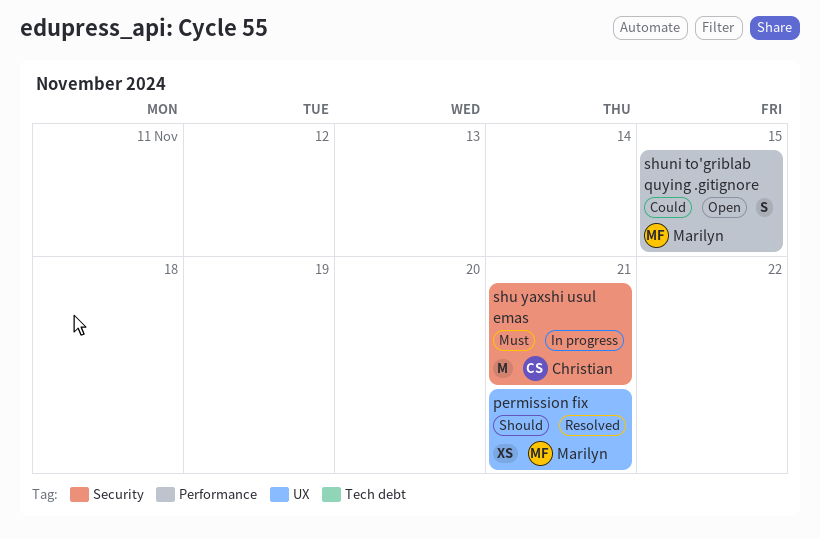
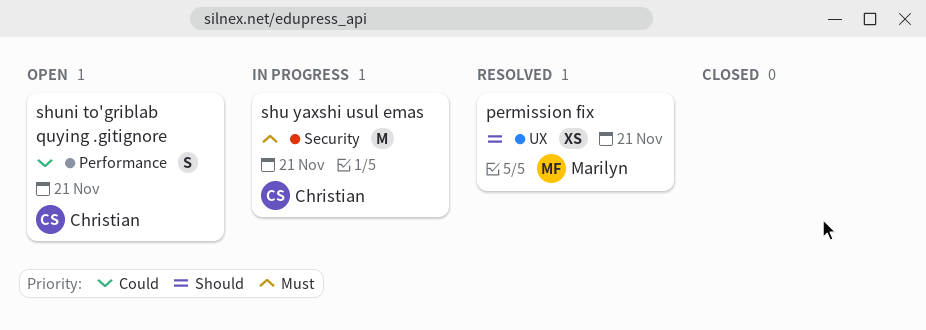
shuni to'griblab quying .gitignore, owner: Marilyn -> Christian
shuni to'griblab quying .gitignore, due: Nov 15 -> Nov 21

